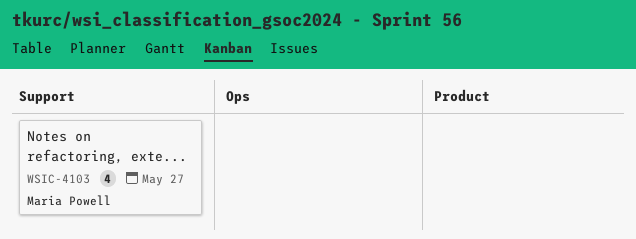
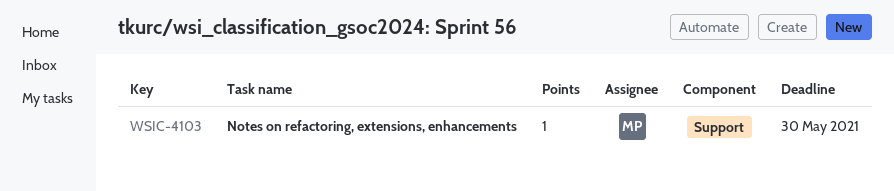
WSIC-4103, estimate: 4 -> 1
WSIC-4103, due: May 27 -> May 30

